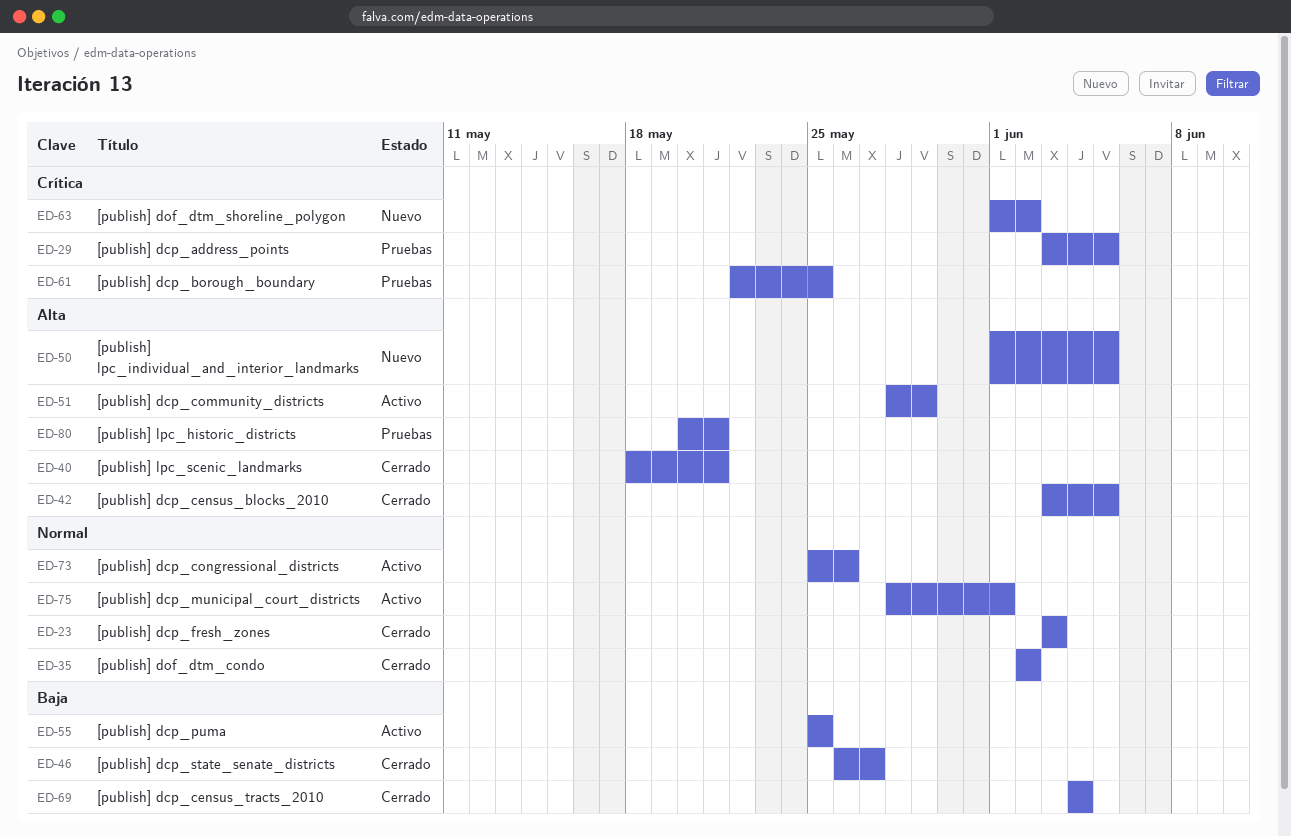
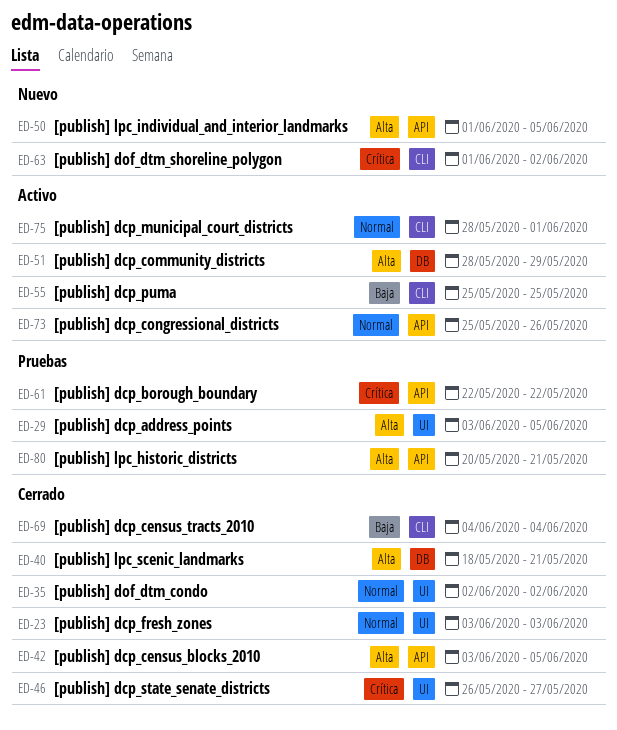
ED-29, priority: Crítica -> Alta
ED-46, priority: Baja -> Crítica
ED-61, due: May 25 -> May 22

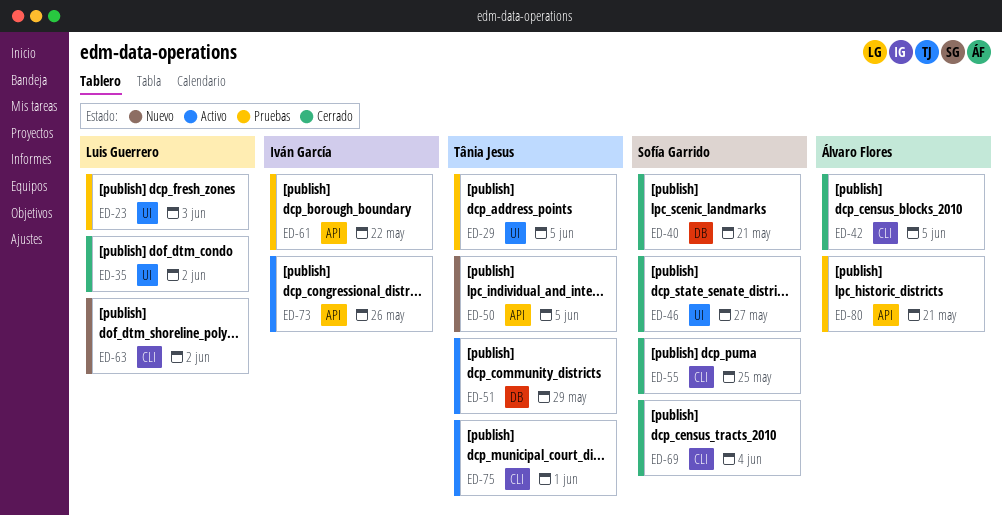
ED-23, status: Cerrado -> Pruebas
ED-42, label: API -> CLI
ED-55, status: Activo -> Cerrado

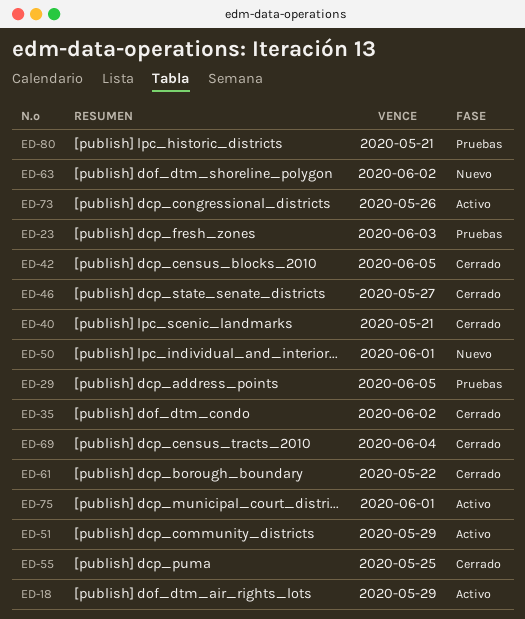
ED-18: none -> present
ED-50, due: Jun 5 -> Jun 1
ED-61, status: Pruebas -> Cerrado

